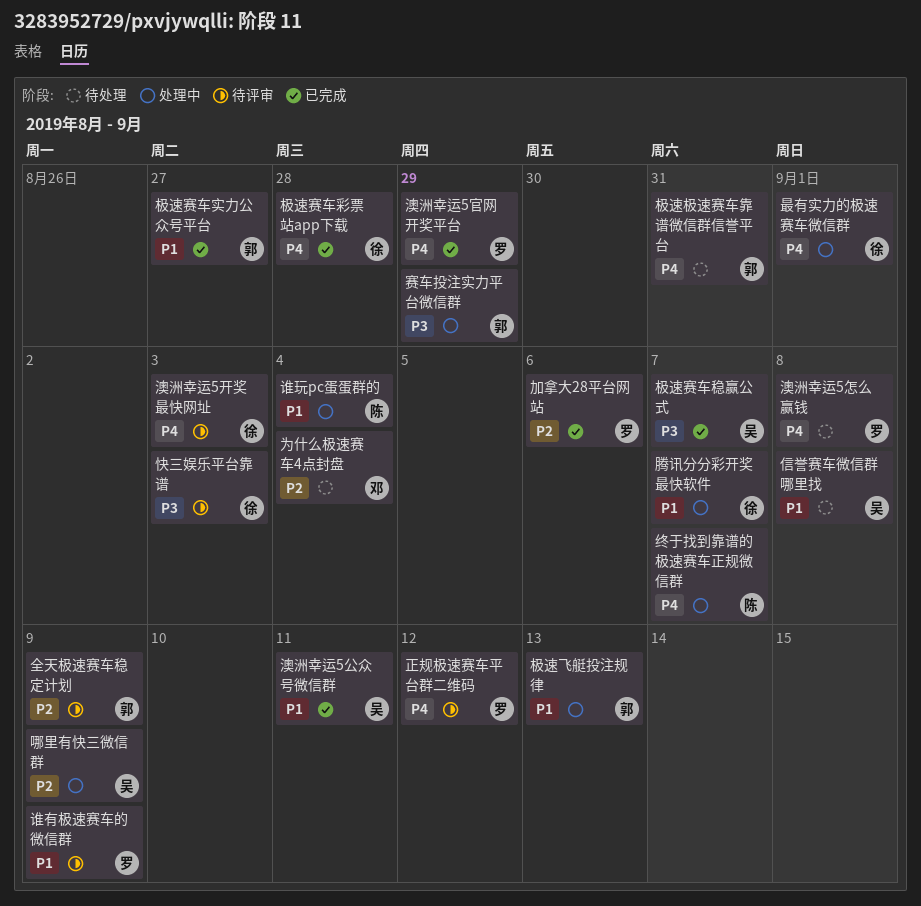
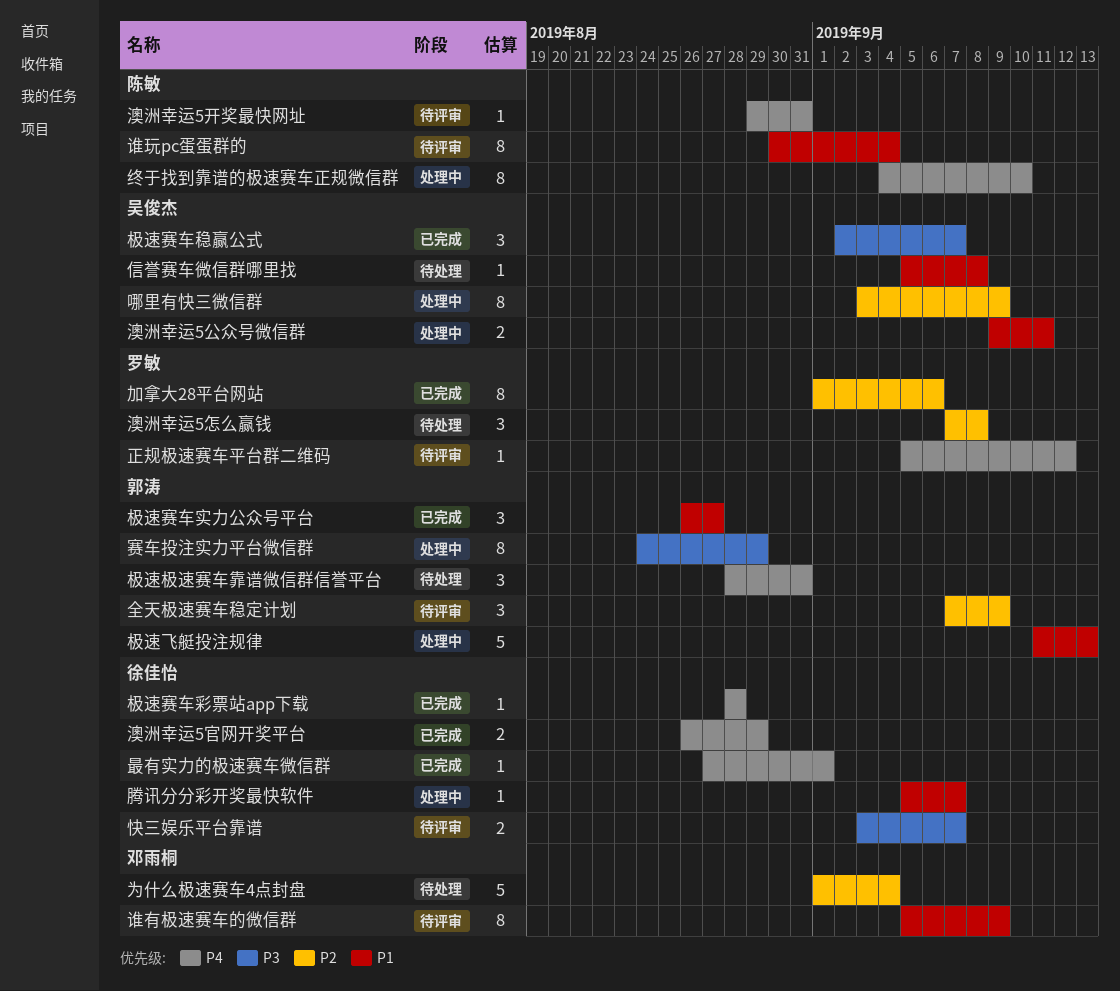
快三娱乐平台靠谱, due: Sep 3 -> Sep 7
最有实力的极速赛车微信群, status: 处理中 -> 已完成
澳洲幸运5公众号微信群, status: 已完成 -> 处理中
澳洲幸运5官网开奖平台, owner: 罗敏 -> 徐佳怡
澳洲幸运5开奖最快网址, owner: 徐佳怡 -> 陈敏
澳洲幸运5开奖最快网址, due: Sep 3 -> Aug 31
澳洲幸运5怎么赢钱, priority: P4 -> P2
终于找到靠谱的极速赛车正规微信群, due: Sep 7 -> Sep 10
谁有极速赛车的微信群, owner: 罗敏 -> 邓雨桐
谁玩pc蛋蛋群的, status: 处理中 -> 待评审

